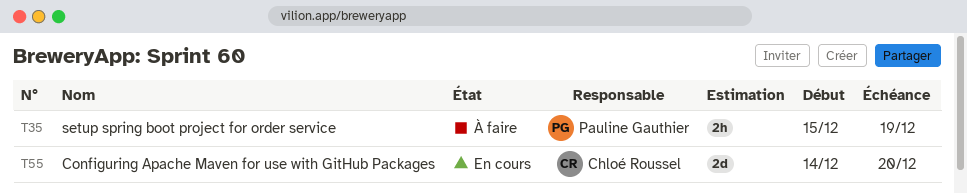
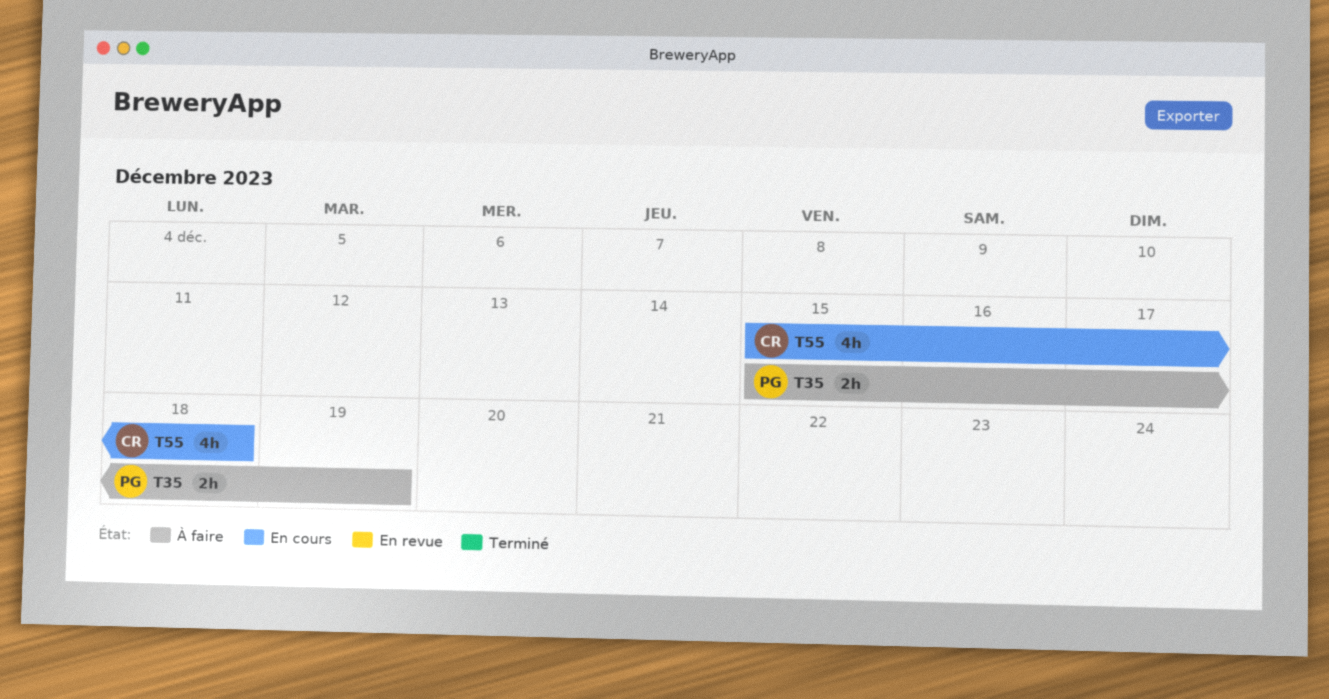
T55, estimate: 2d -> 4h
T55, start: Dec 14 -> Dec 15
T55, due: Dec 20 -> Dec 18

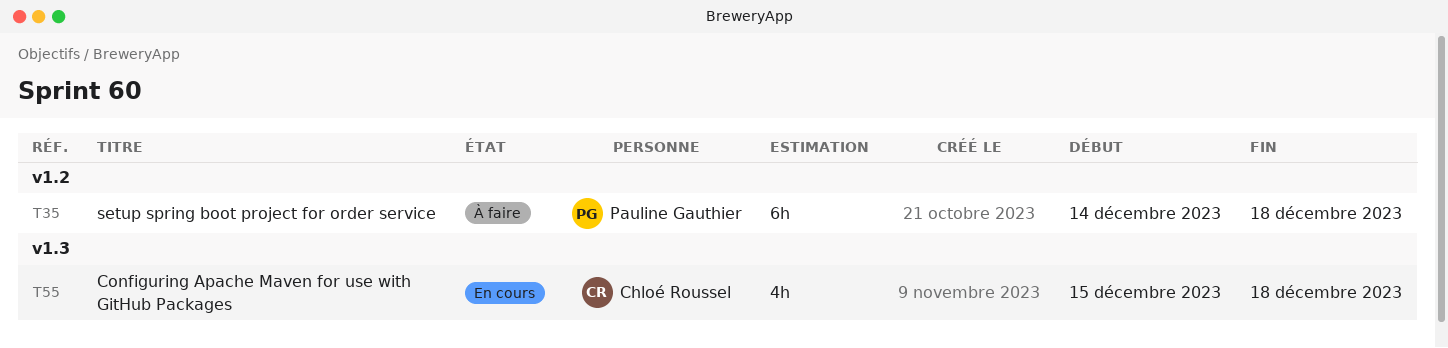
T35, estimate: 2h -> 6h
T35, start: Dec 15 -> Dec 14
T35, due: Dec 19 -> Dec 18

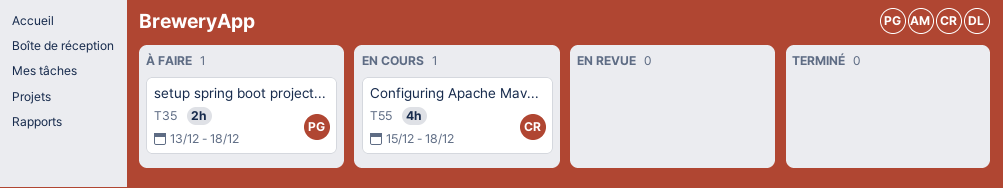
T35, estimate: 6h -> 2h
T35, start: Dec 14 -> Dec 13

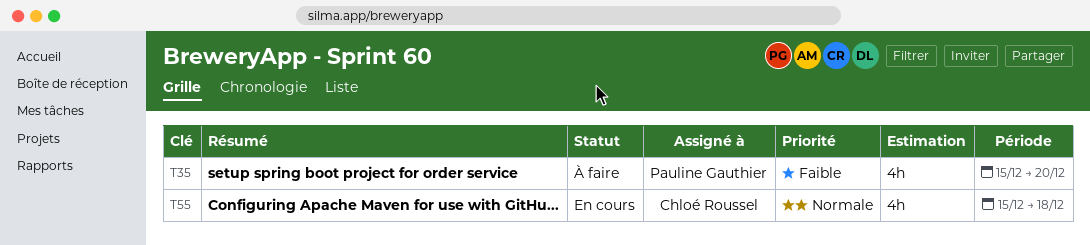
T35, estimate: 2h -> 4h
T35, start: Dec 13 -> Dec 15
T35, due: Dec 18 -> Dec 20

